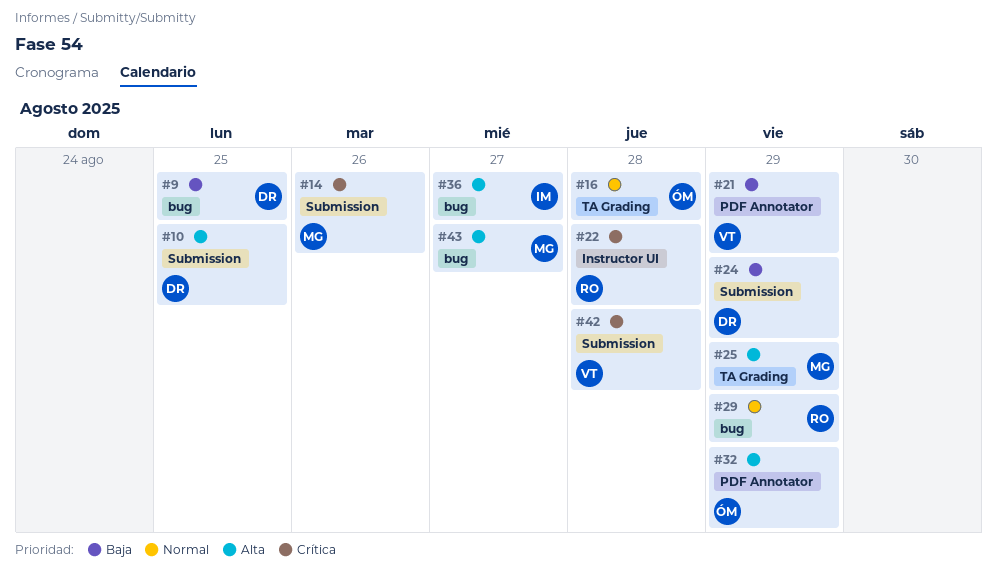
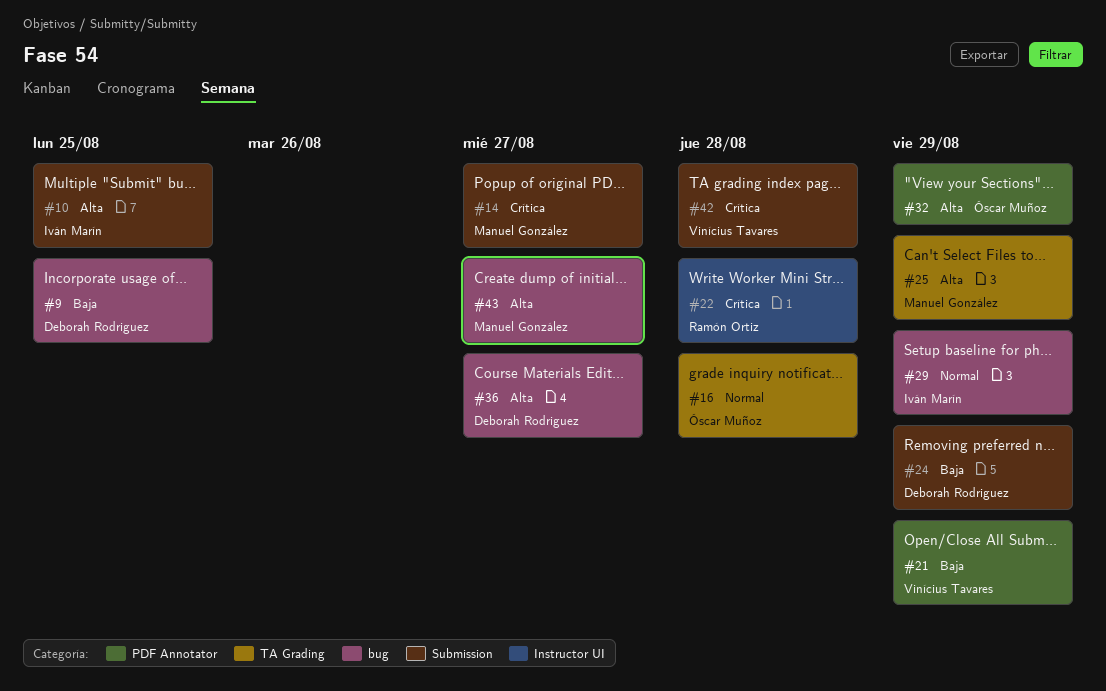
#10, owner: Deborah Rodriguez -> Iván Marín
#14, due: Aug 26 -> Aug 27
#29, owner: Ramón Ortiz -> Iván Marín
#36, owner: Iván Marín -> Deborah Rodriguez

